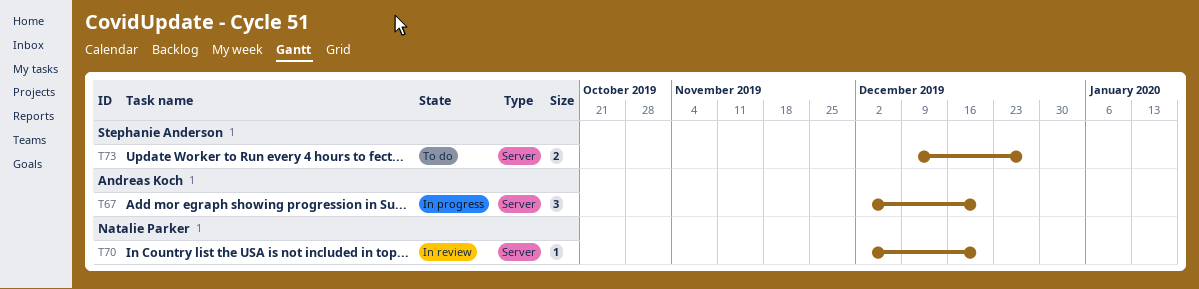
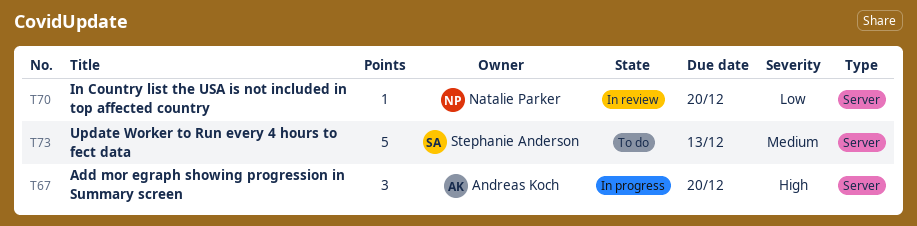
T73, estimate: 2 -> 5
T73, due: Dec 27 -> Dec 13

